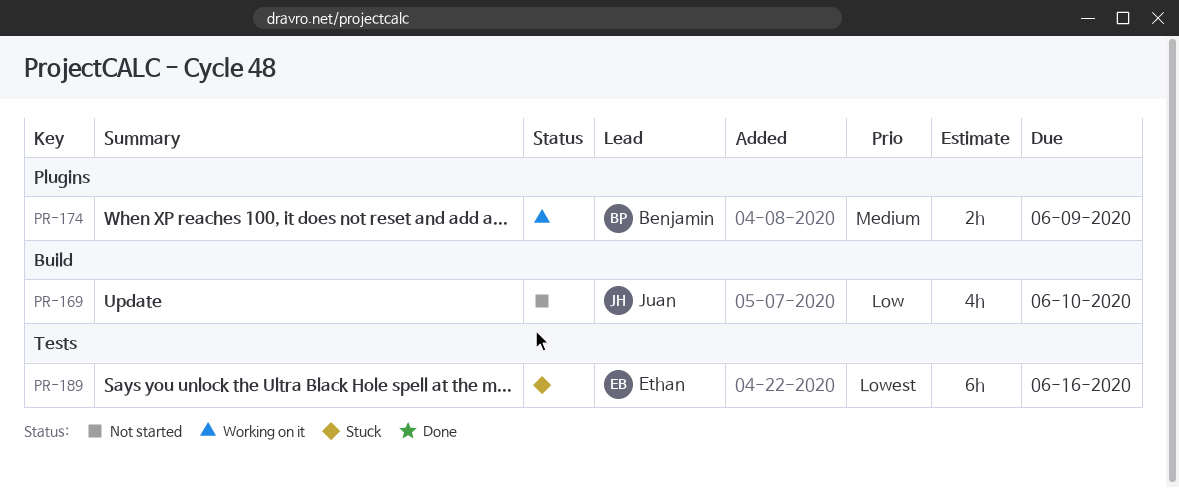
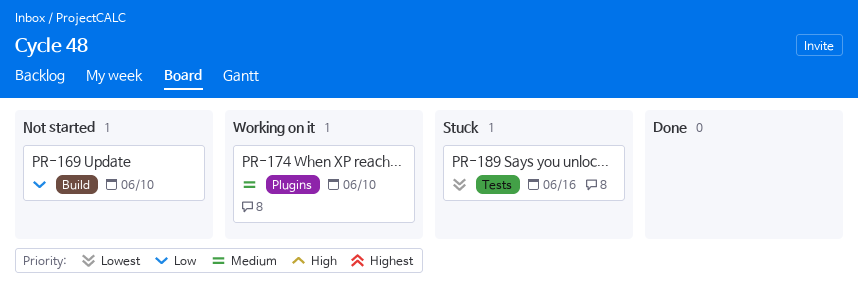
PR-174, due: Jun 9 -> Jun 10

